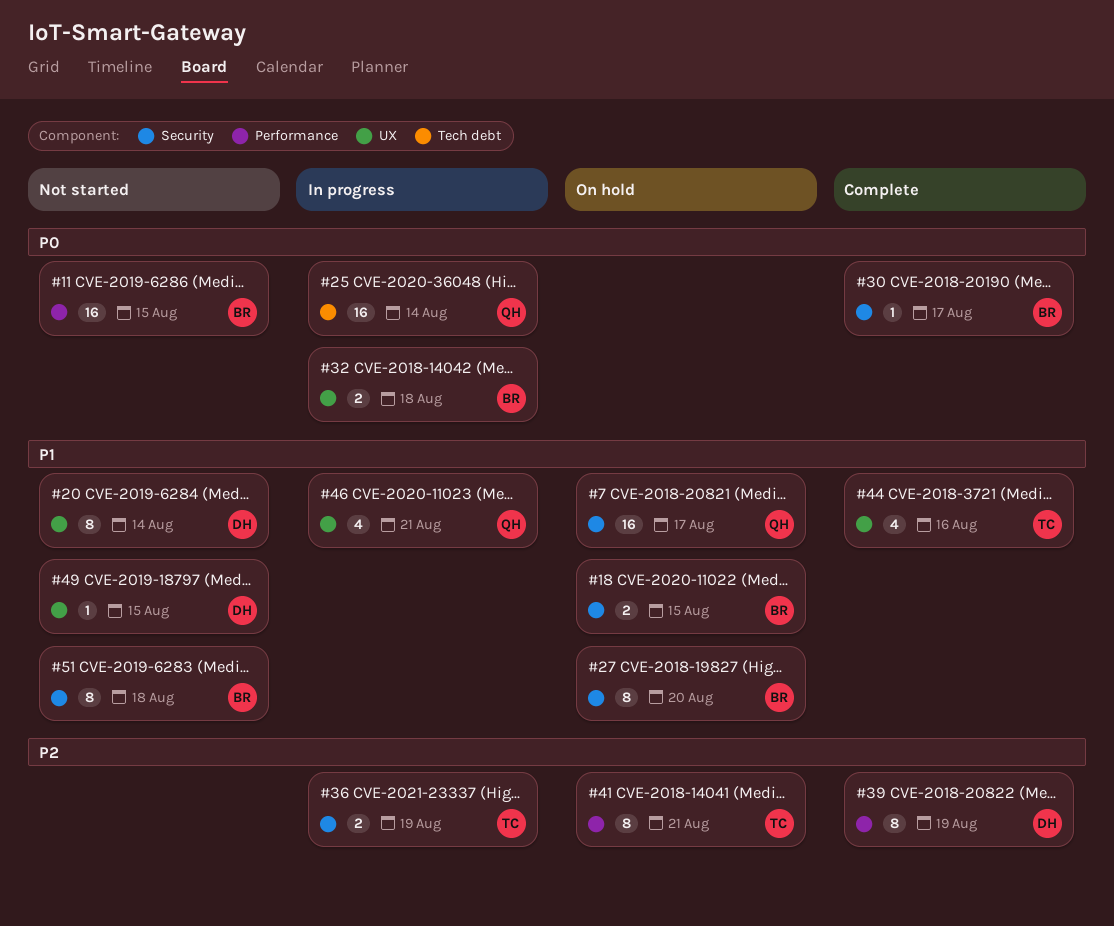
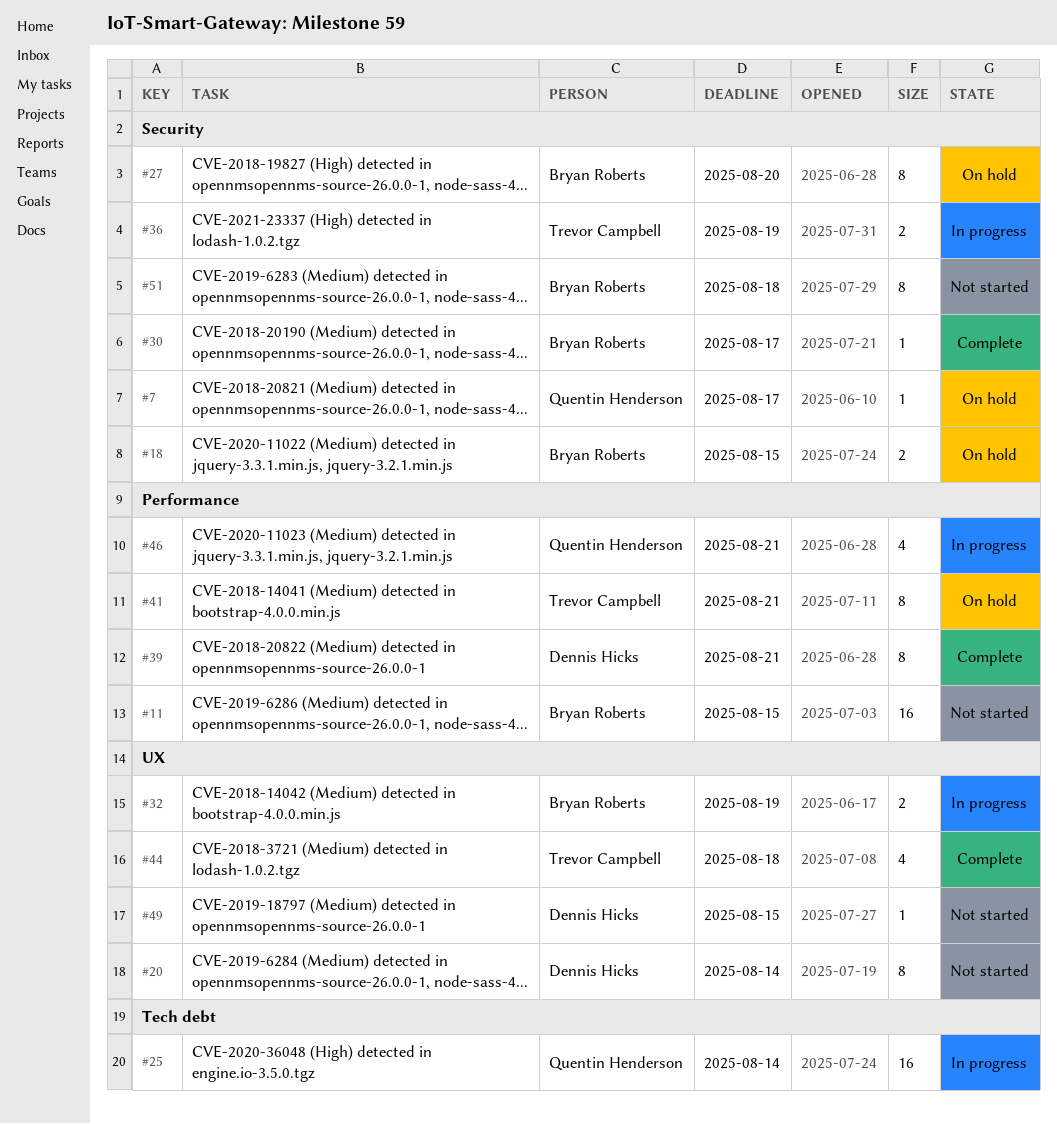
#7, estimate: 16 -> 1
#32, due: Aug 18 -> Aug 19
#39, due: Aug 19 -> Aug 21
#44, due: Aug 16 -> Aug 18
#46, label: UX -> Performance

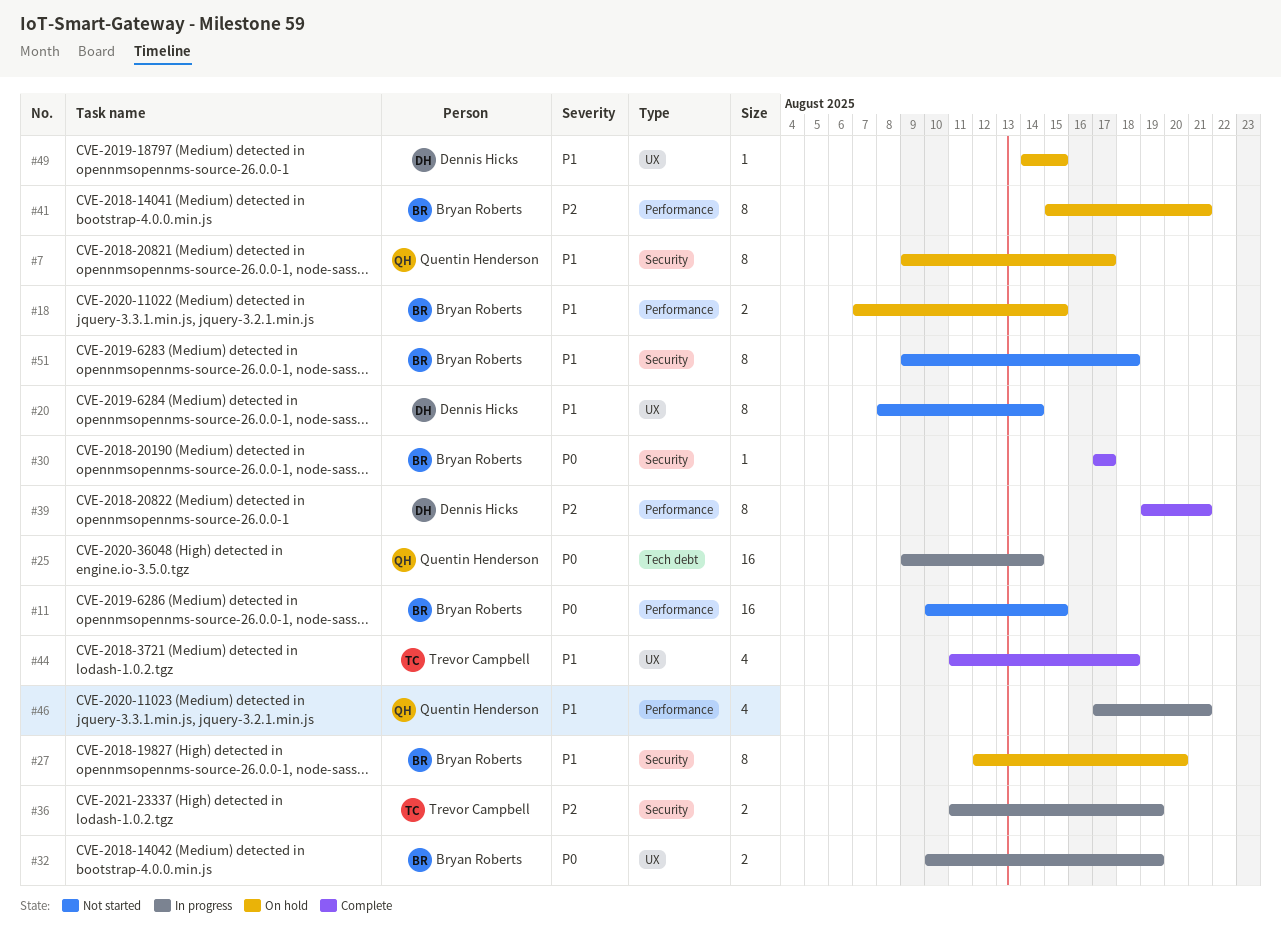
#7, estimate: 1 -> 8
#18, label: Security -> Performance
#41, owner: Trevor Campbell -> Bryan Roberts
#49, status: Not started -> On hold

